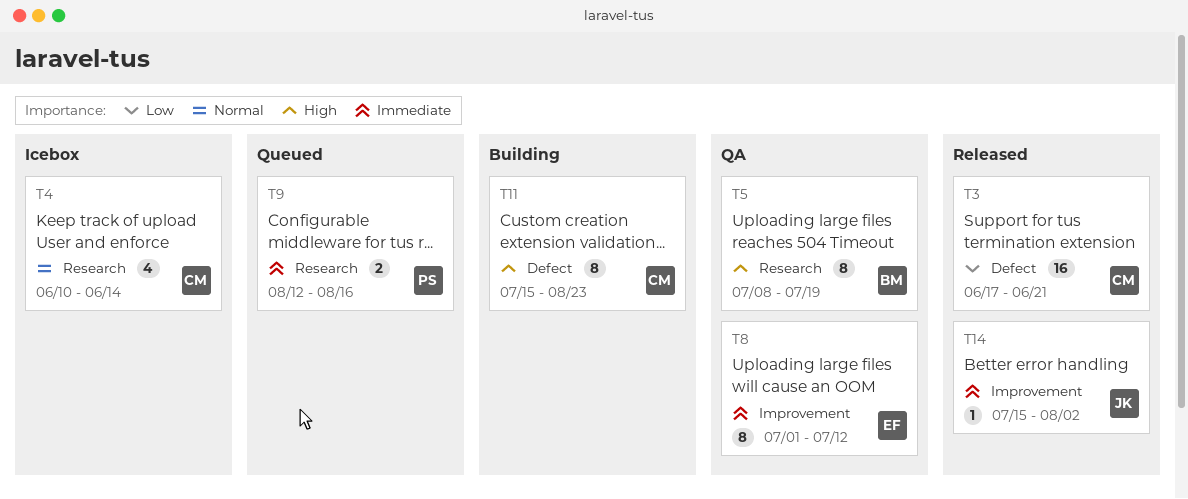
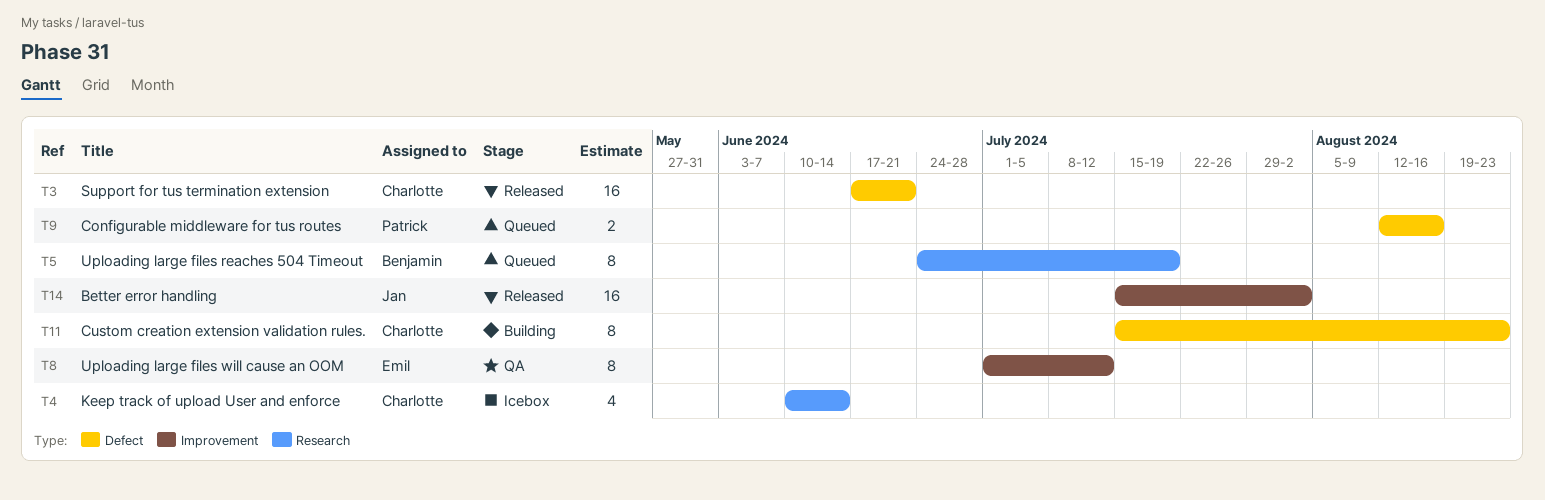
T5, status: QA -> Queued
T5, start: Jul 8 -> Jun 24
T9, label: Research -> Defect
T14, estimate: 1 -> 16

